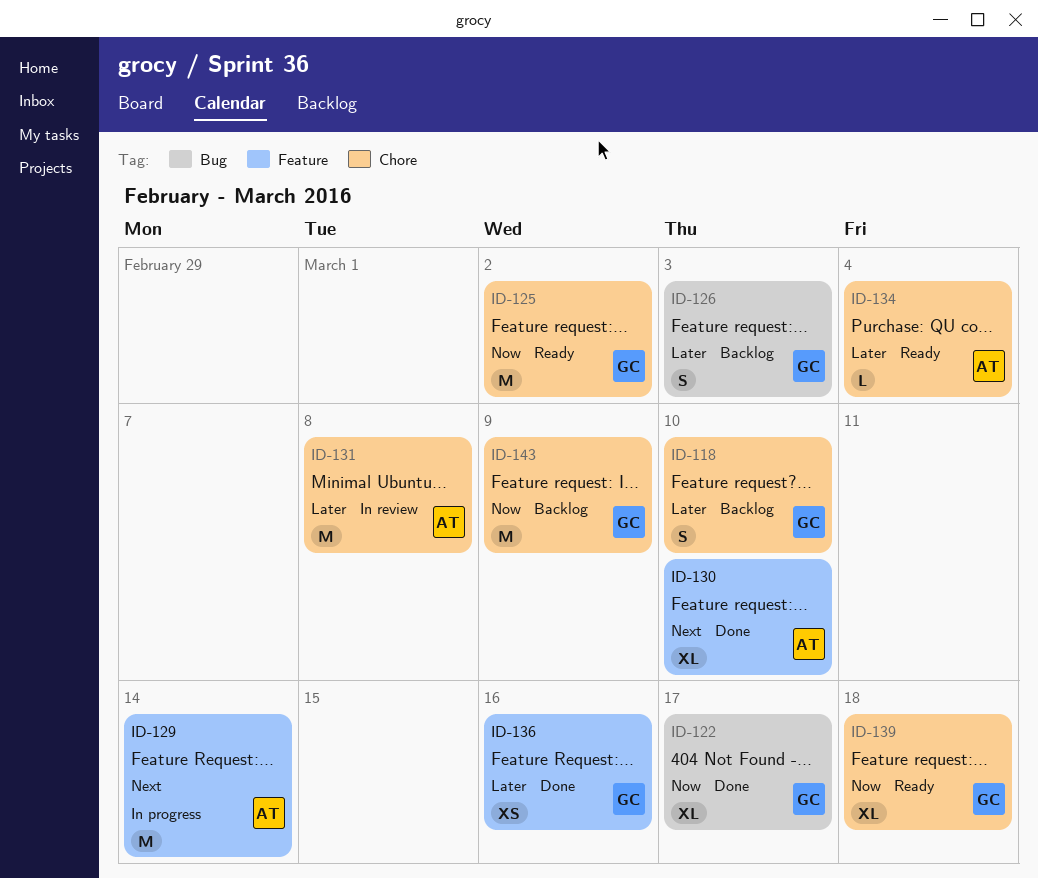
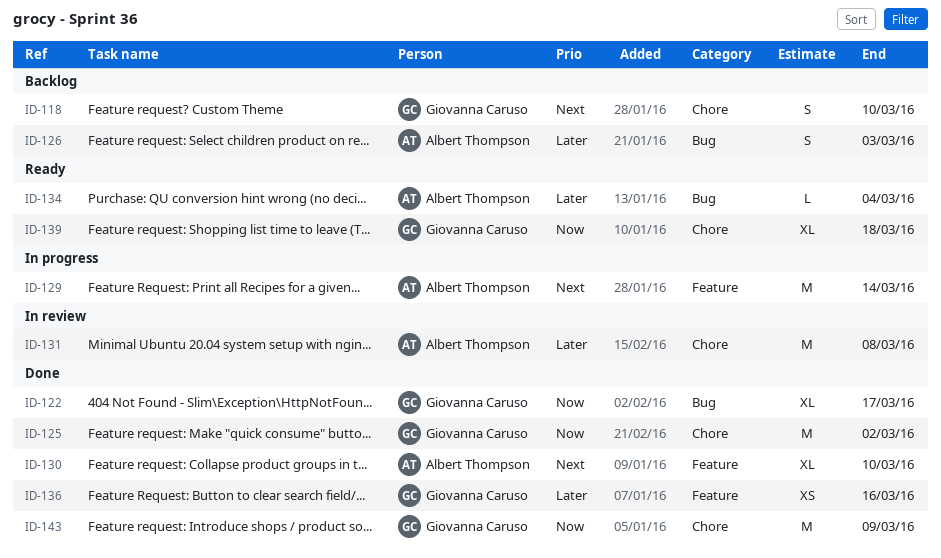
ID-118, priority: Later -> Next
ID-125, status: Ready -> Done
ID-126, owner: Giovanna Caruso -> Albert Thompson
ID-134, label: Chore -> Bug
ID-143, status: Backlog -> Done

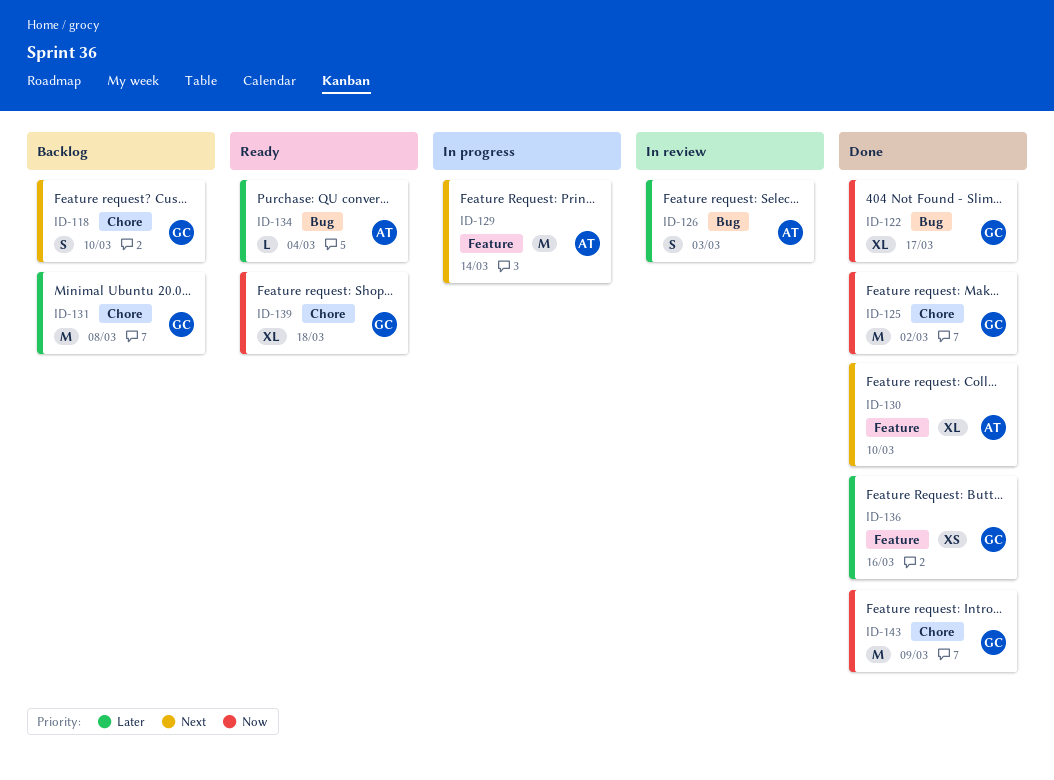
ID-126, status: Backlog -> In review
ID-131, status: In review -> Backlog
ID-131, owner: Albert Thompson -> Giovanna Caruso

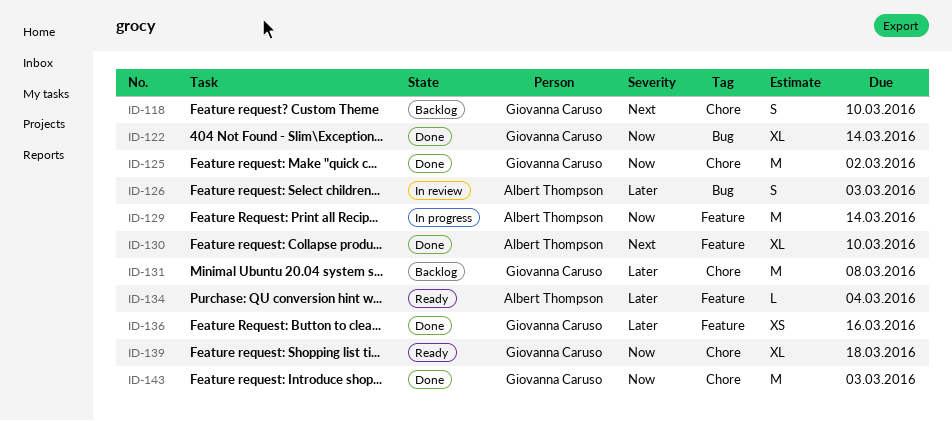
ID-122, due: Mar 17 -> Mar 14
ID-129, priority: Next -> Now
ID-134, label: Bug -> Feature
ID-143, due: Mar 9 -> Mar 3

